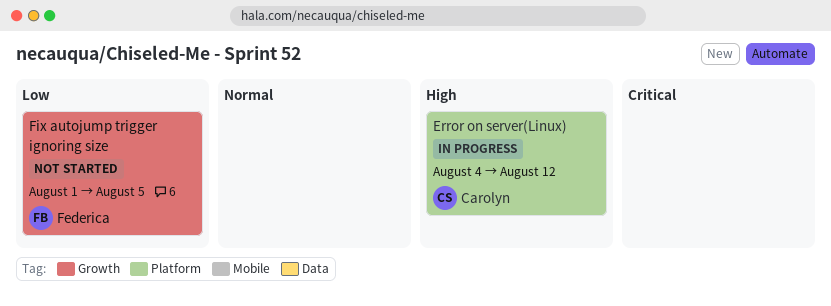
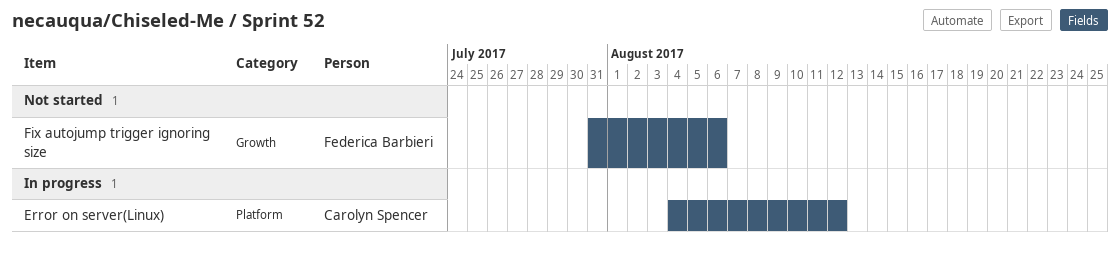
Fix autojump trigger ignoring size, start: Aug 1 -> Jul 31
Fix autojump trigger ignoring size, due: Aug 5 -> Aug 6

